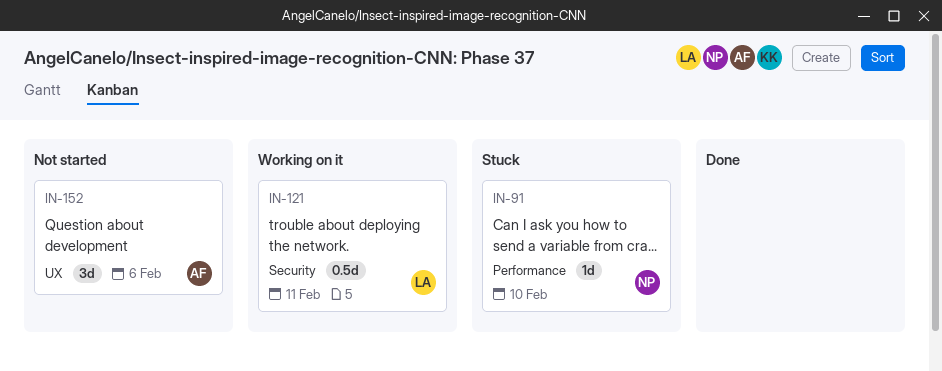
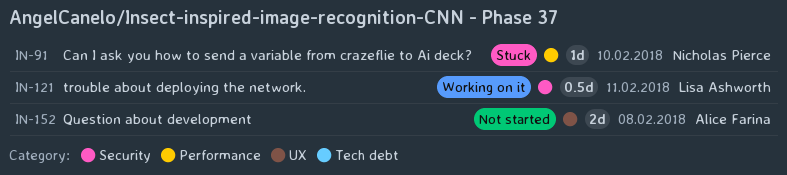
IN-152, estimate: 3d -> 2d
IN-152, due: Feb 6 -> Feb 8

